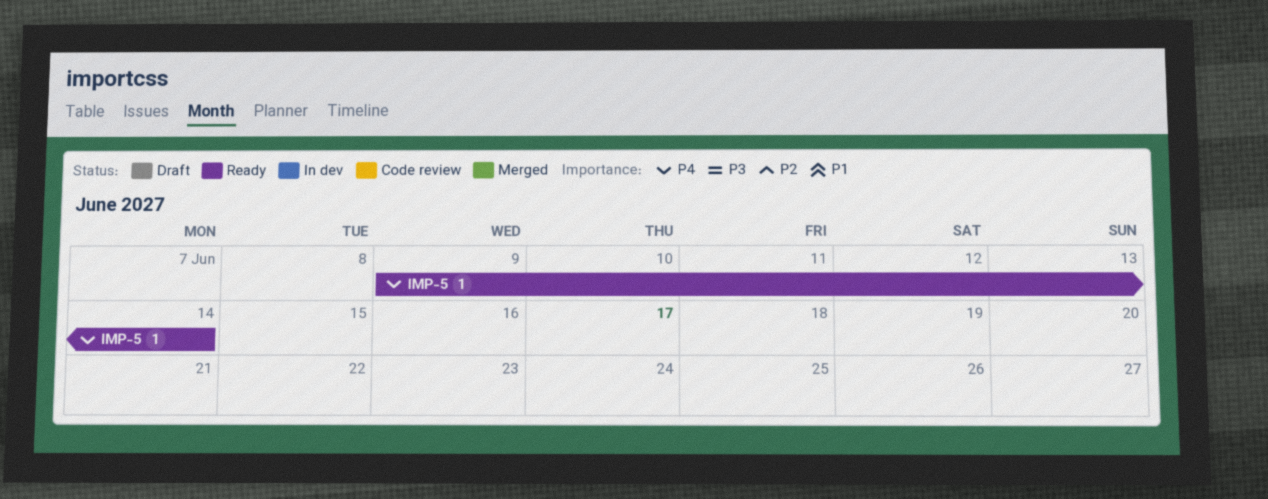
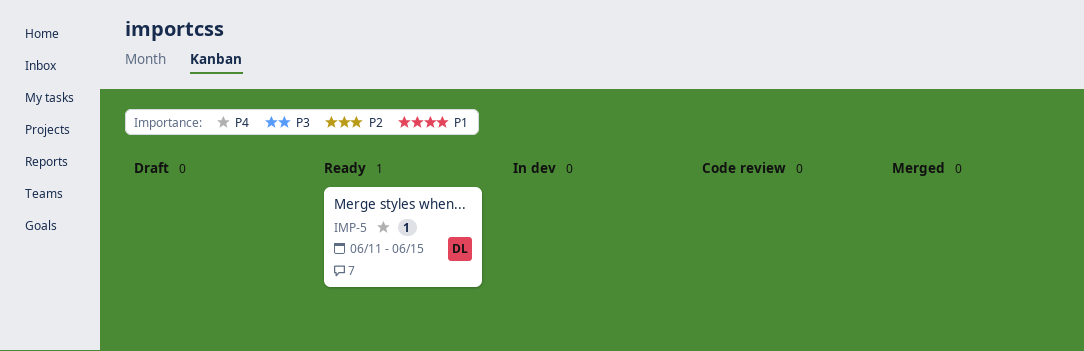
IMP-5, start: Jun 9 -> Jun 11
IMP-5, due: Jun 14 -> Jun 15

